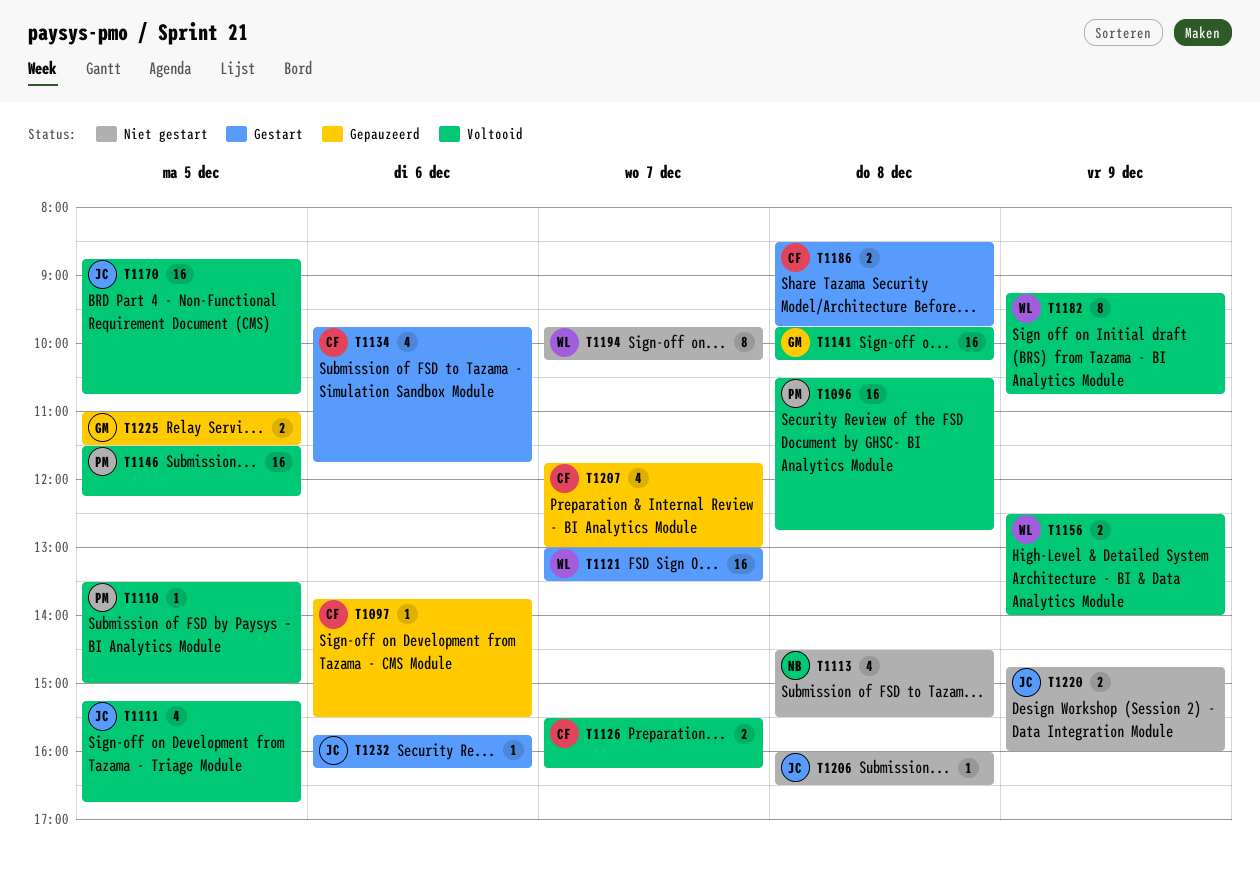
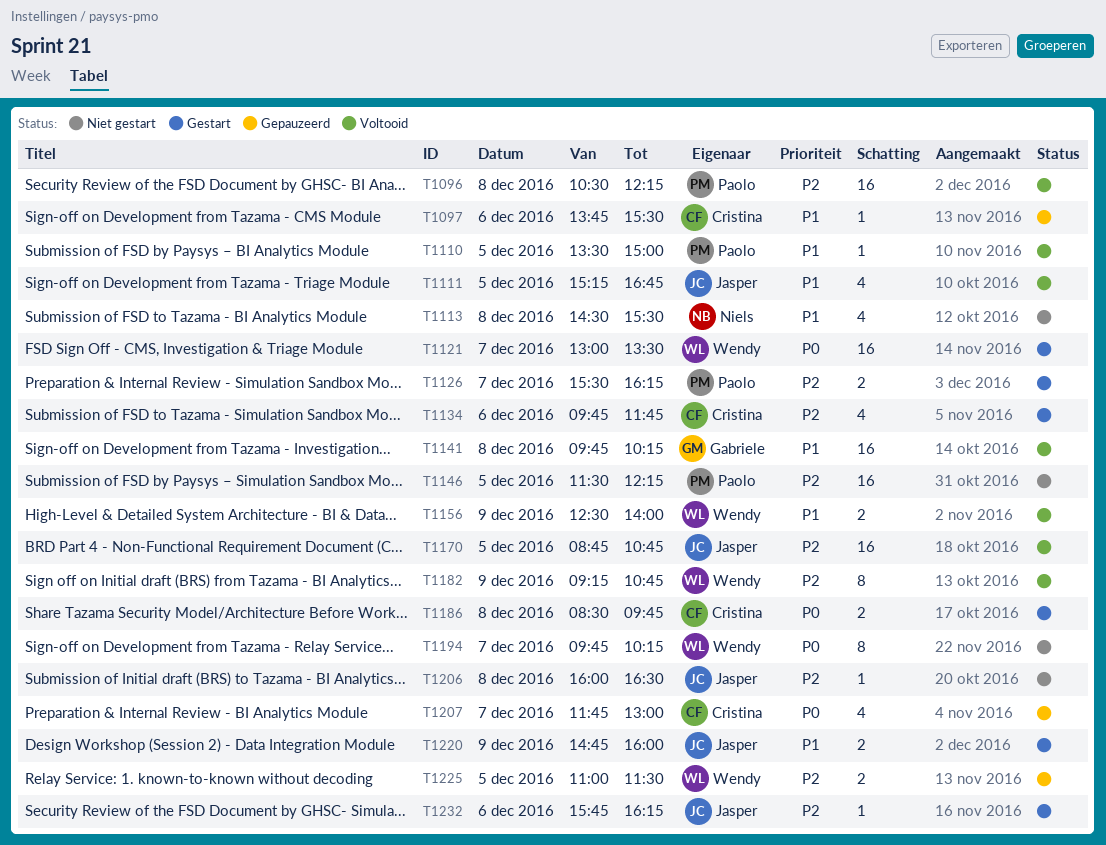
T1096, ends: 12:45 -> 12:15
T1126, status: Voltooid -> Gestart
T1126, owner: Cristina -> Paolo
T1146, status: Voltooid -> Niet gestart
T1220, status: Niet gestart -> Gestart
T1225, owner: Gabriele -> Wendy

